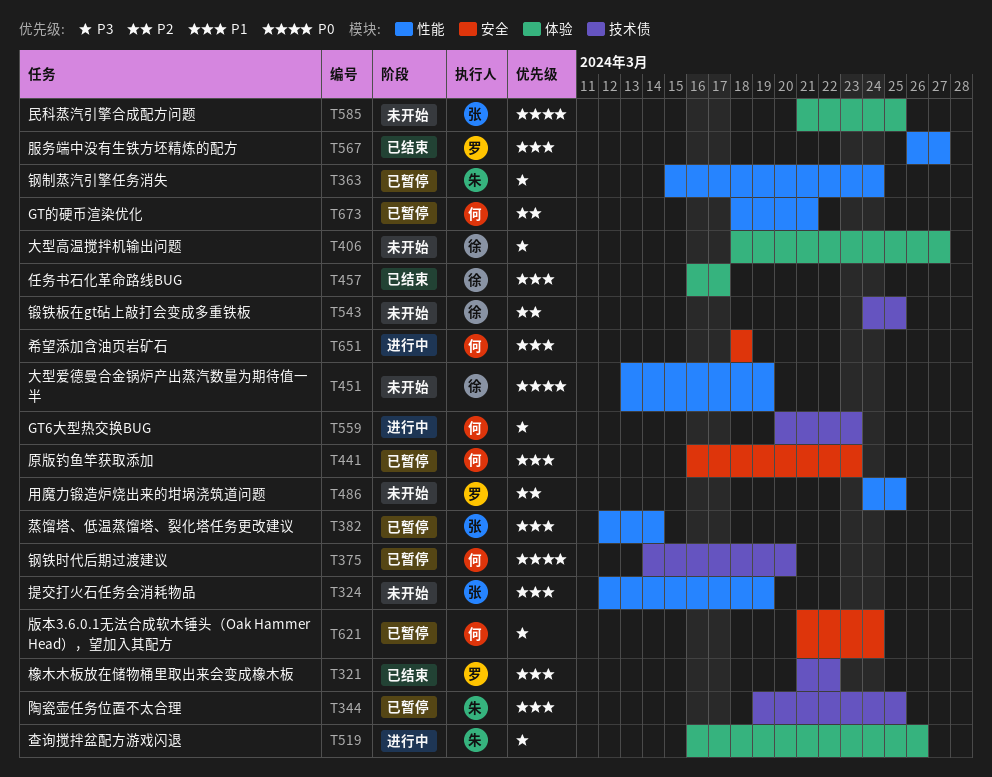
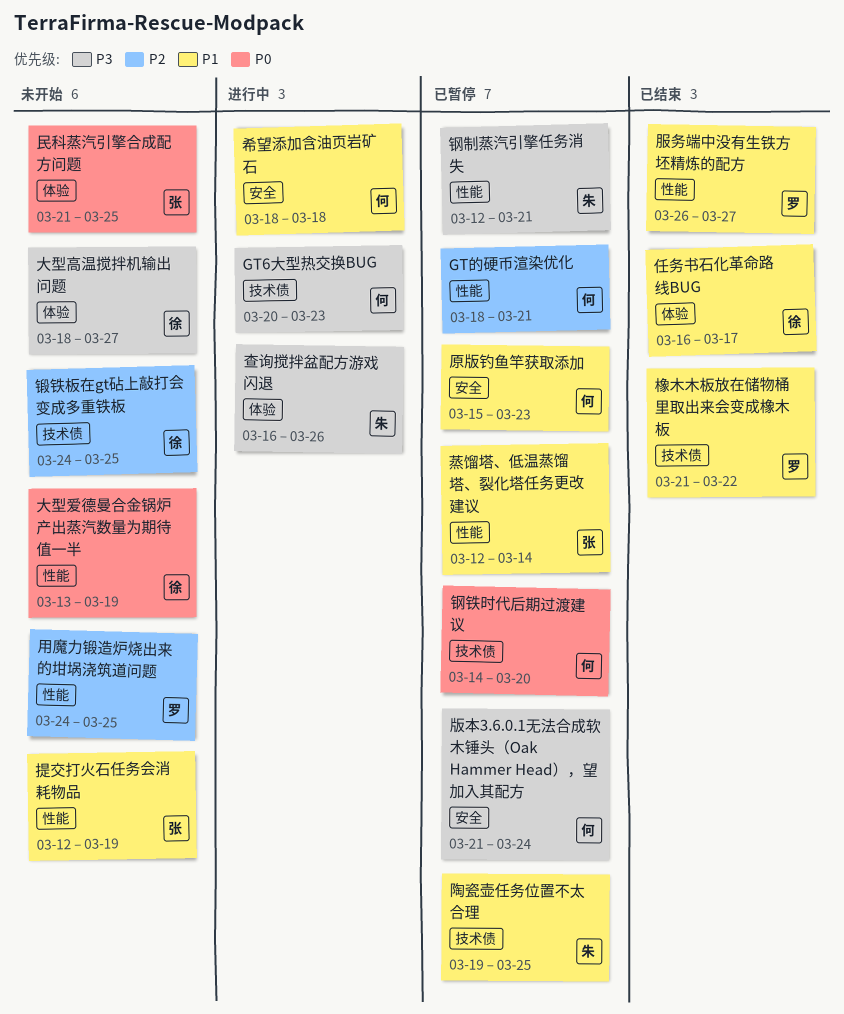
原版钓鱼竿获取添加, start: Mar 16 -> Mar 15
钢制蒸汽引擎任务消失, start: Mar 15 -> Mar 12
钢制蒸汽引擎任务消失, due: Mar 24 -> Mar 21

